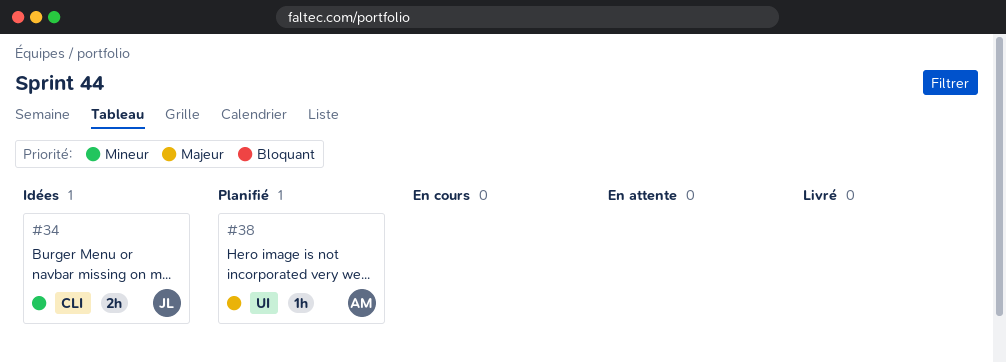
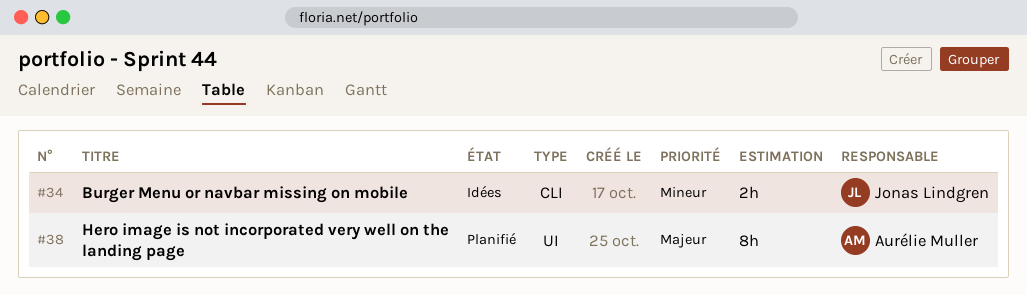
#38, estimate: 1h -> 8h

